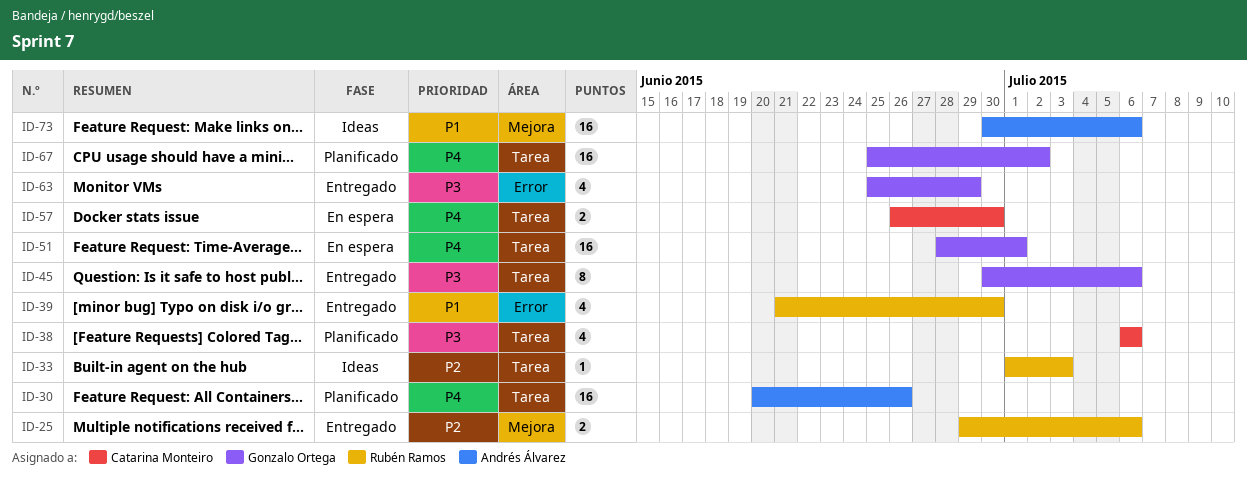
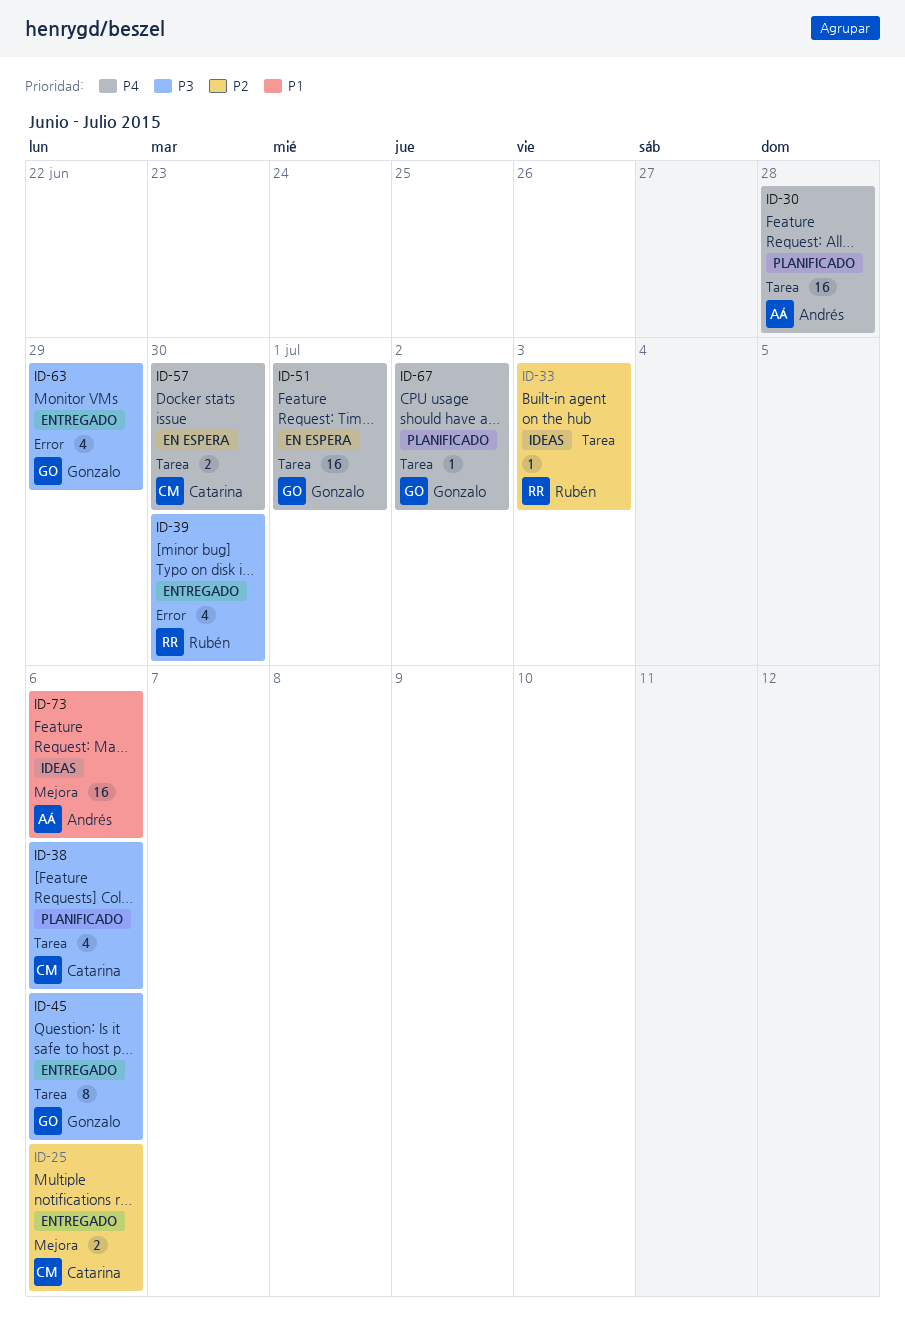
ID-25, owner: Rubén Ramos -> Catarina Monteiro
ID-30, due: Jun 26 -> Jun 28
ID-39, priority: P1 -> P3
ID-67, estimate: 16 -> 1

